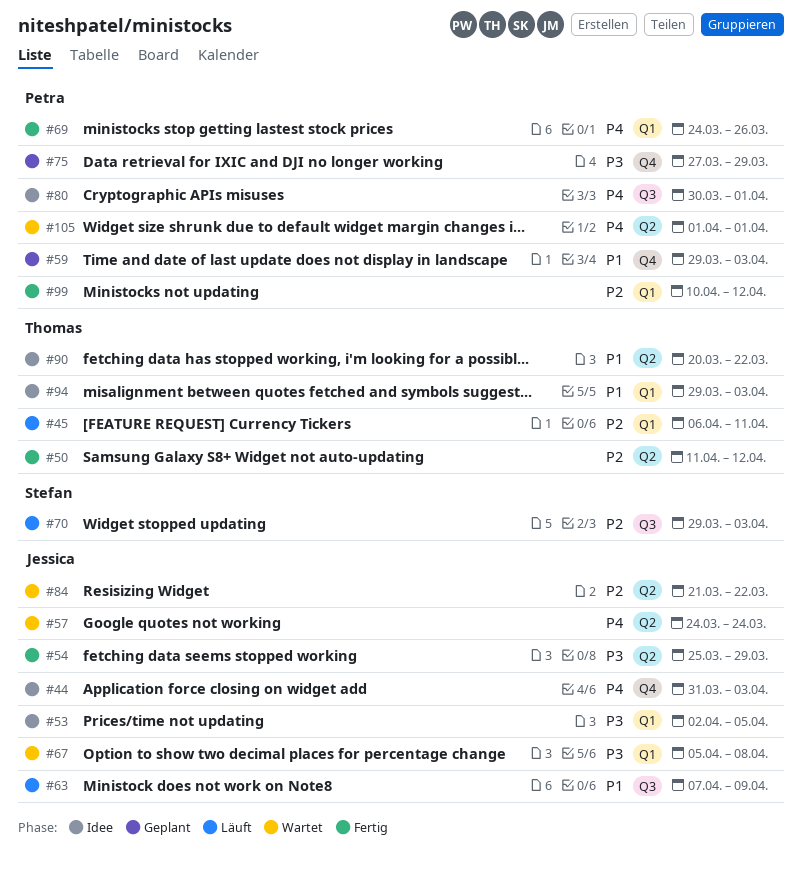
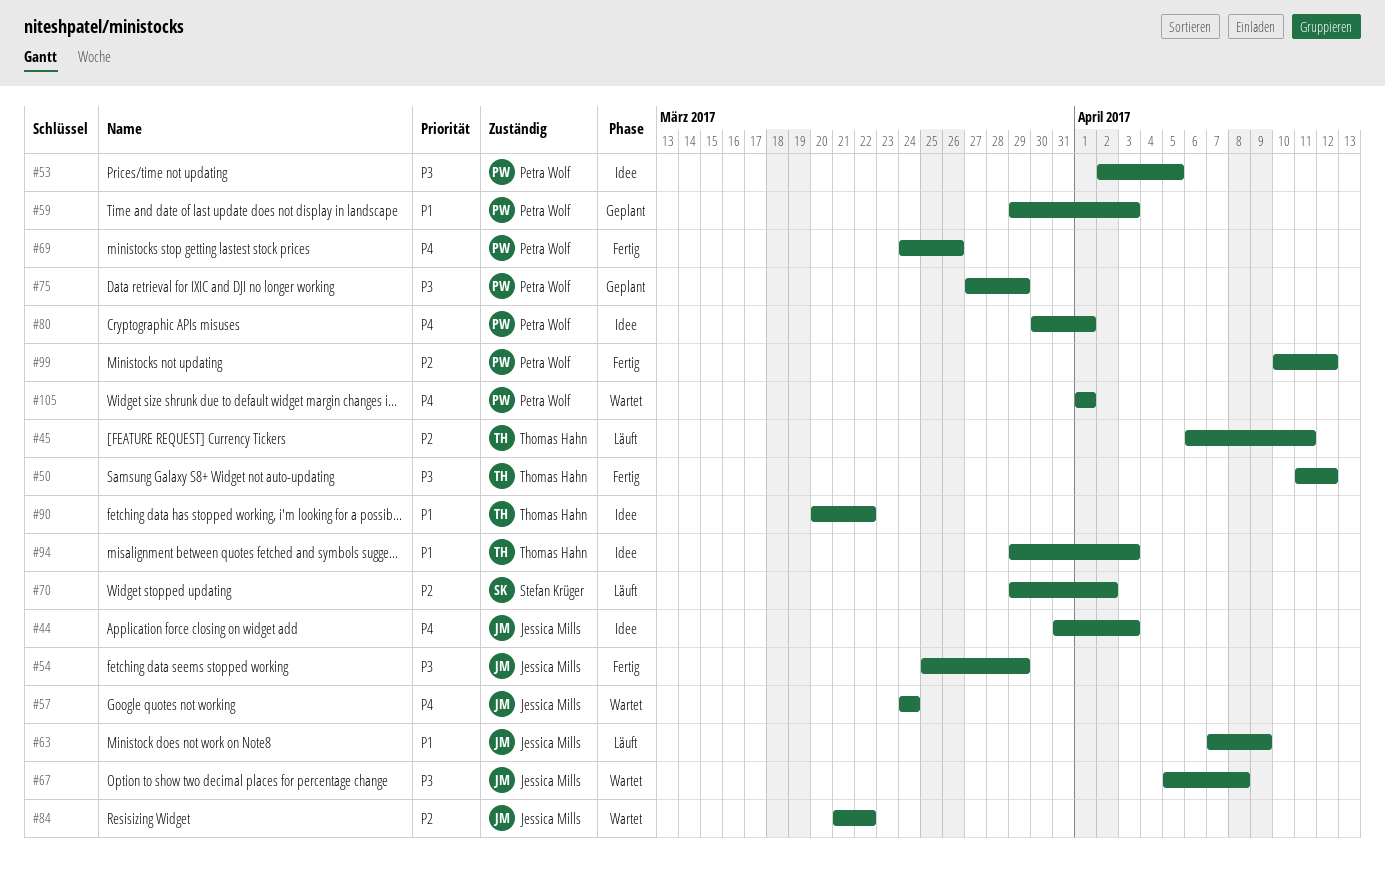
#50, priority: P2 -> P3
#53, owner: Jessica Mills -> Petra Wolf
#70, due: Apr 3 -> Apr 2

